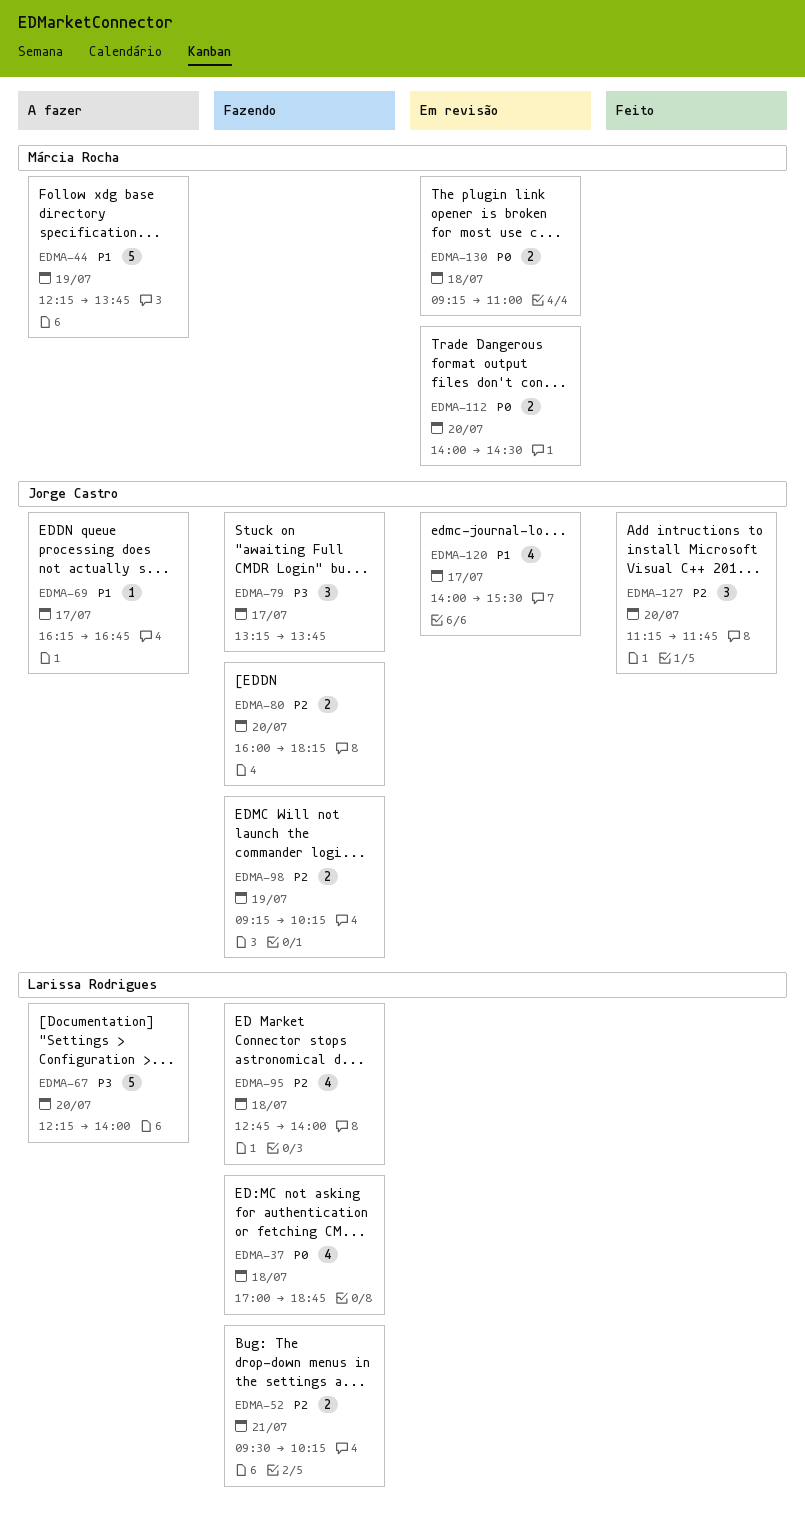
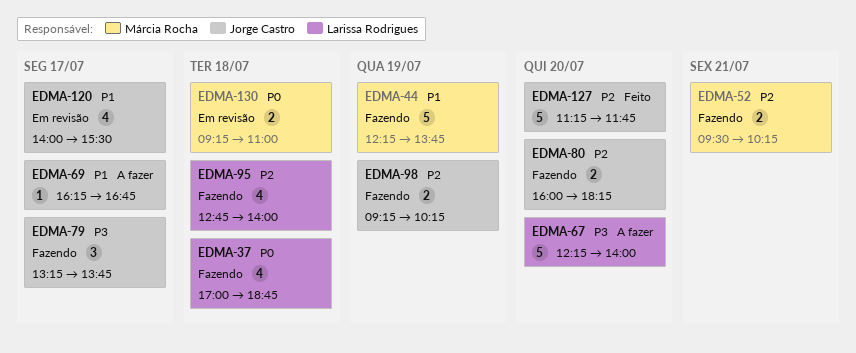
EDMA-44, status: A fazer -> Fazendo
EDMA-52, owner: Larissa Rodrigues -> Márcia Rocha
EDMA-112: present -> none
EDMA-127, estimate: 3 -> 5

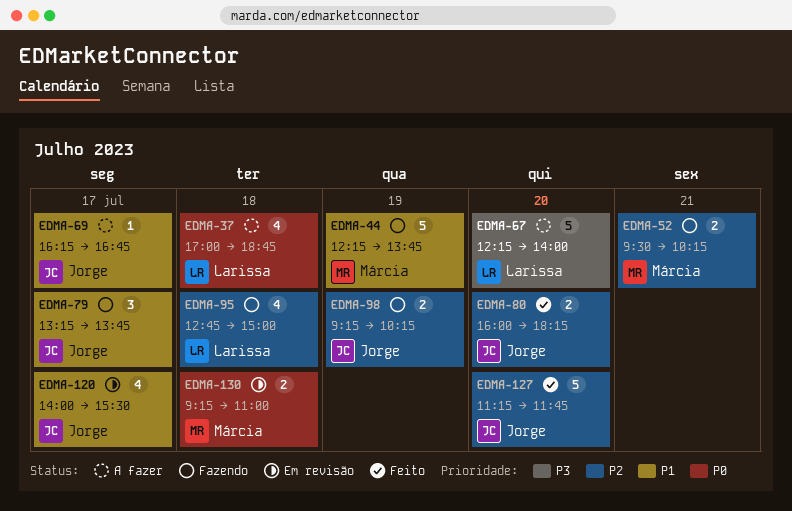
EDMA-37, status: Fazendo -> A fazer
EDMA-79, priority: P3 -> P1
EDMA-80, status: Fazendo -> Feito
EDMA-95, ends: 14:00 -> 15:00

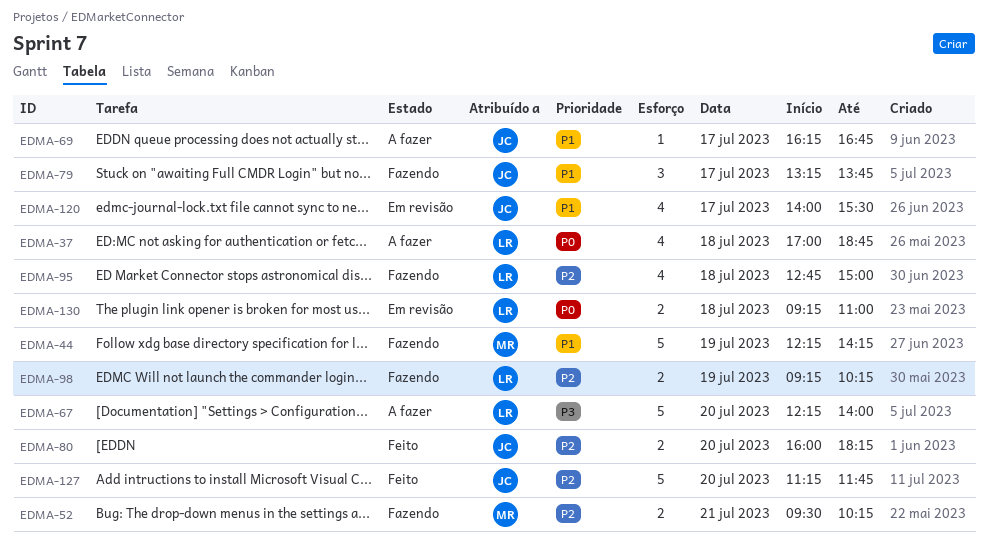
EDMA-44, ends: 13:45 -> 14:15
EDMA-98, owner: Jorge -> Larissa
EDMA-130, owner: Márcia -> Larissa

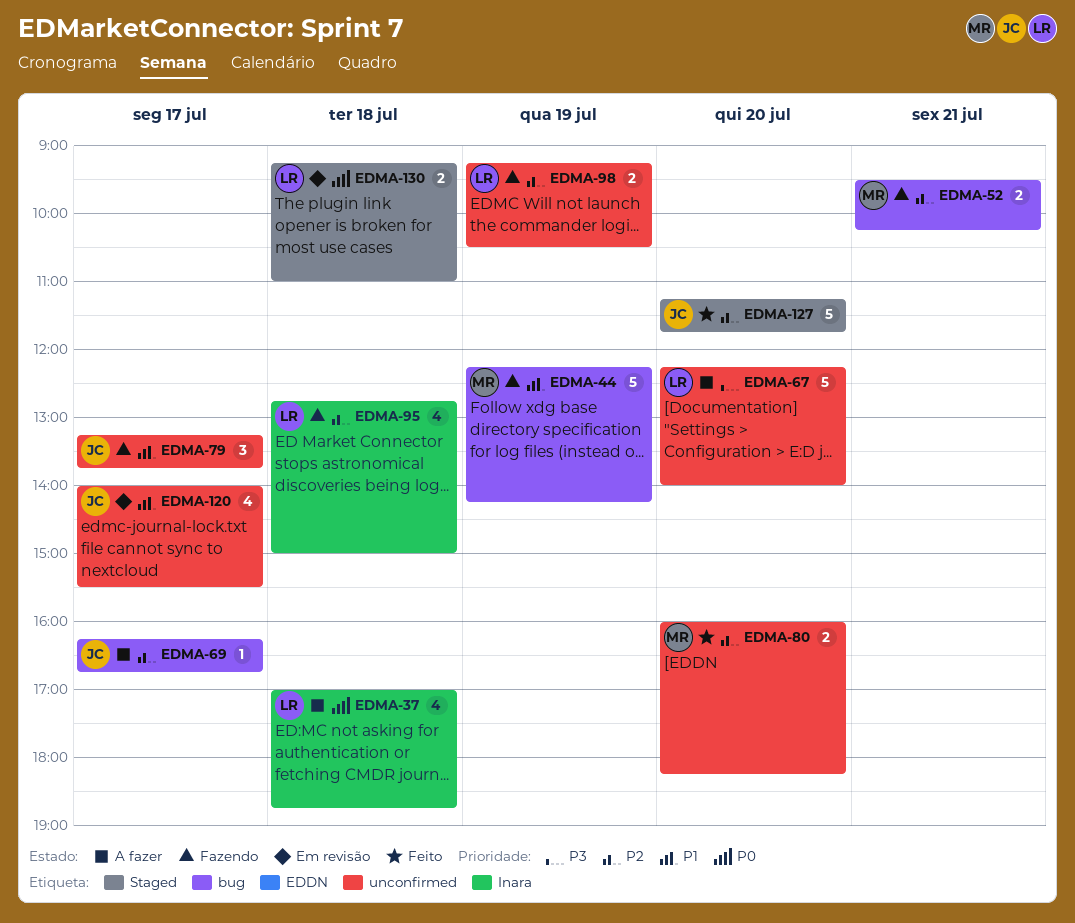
EDMA-69, priority: P1 -> P2
EDMA-80, owner: JC -> MR
EDMA-98, ends: 10:15 -> 10:30

